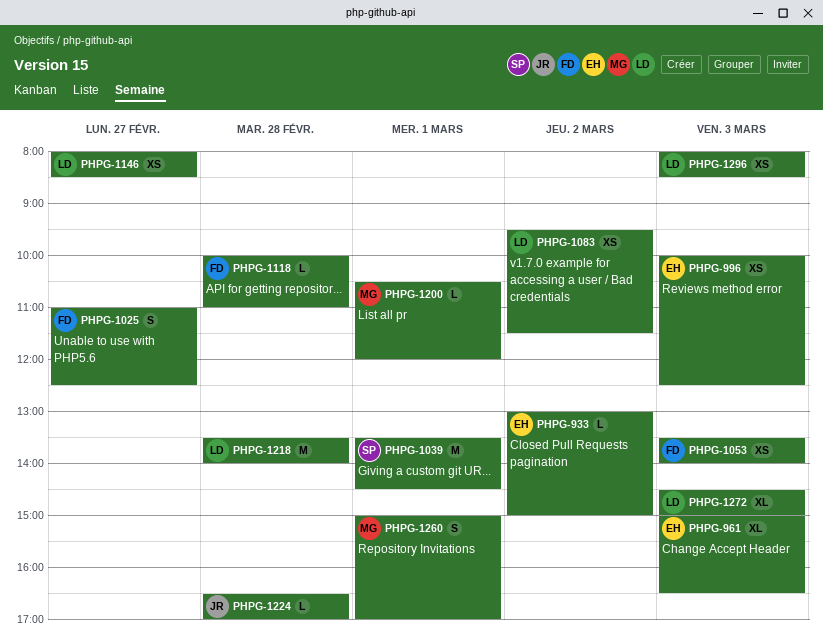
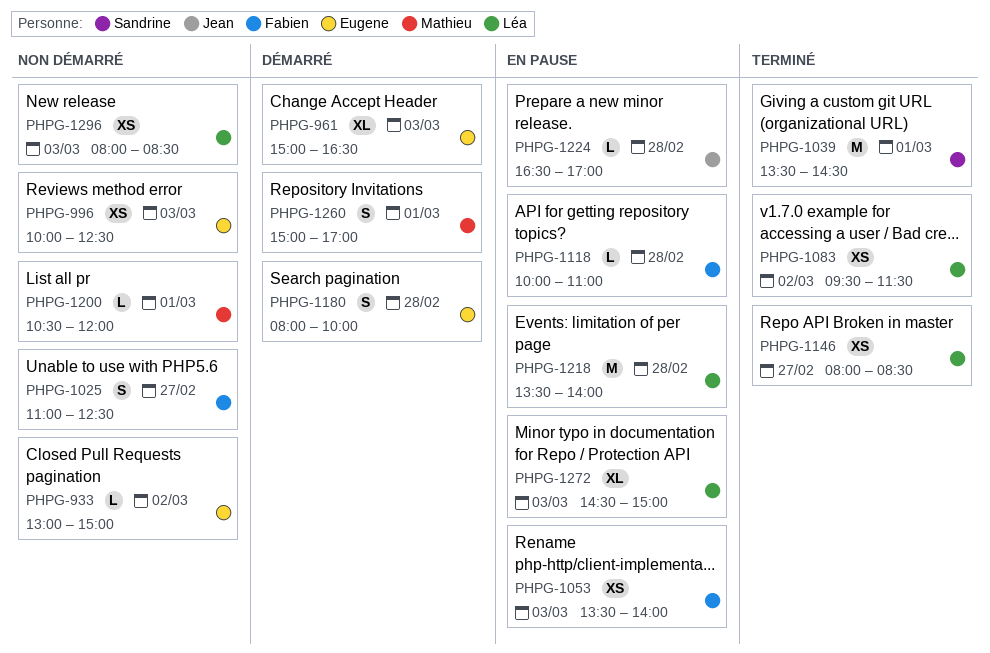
PHPG-1180: none -> present

